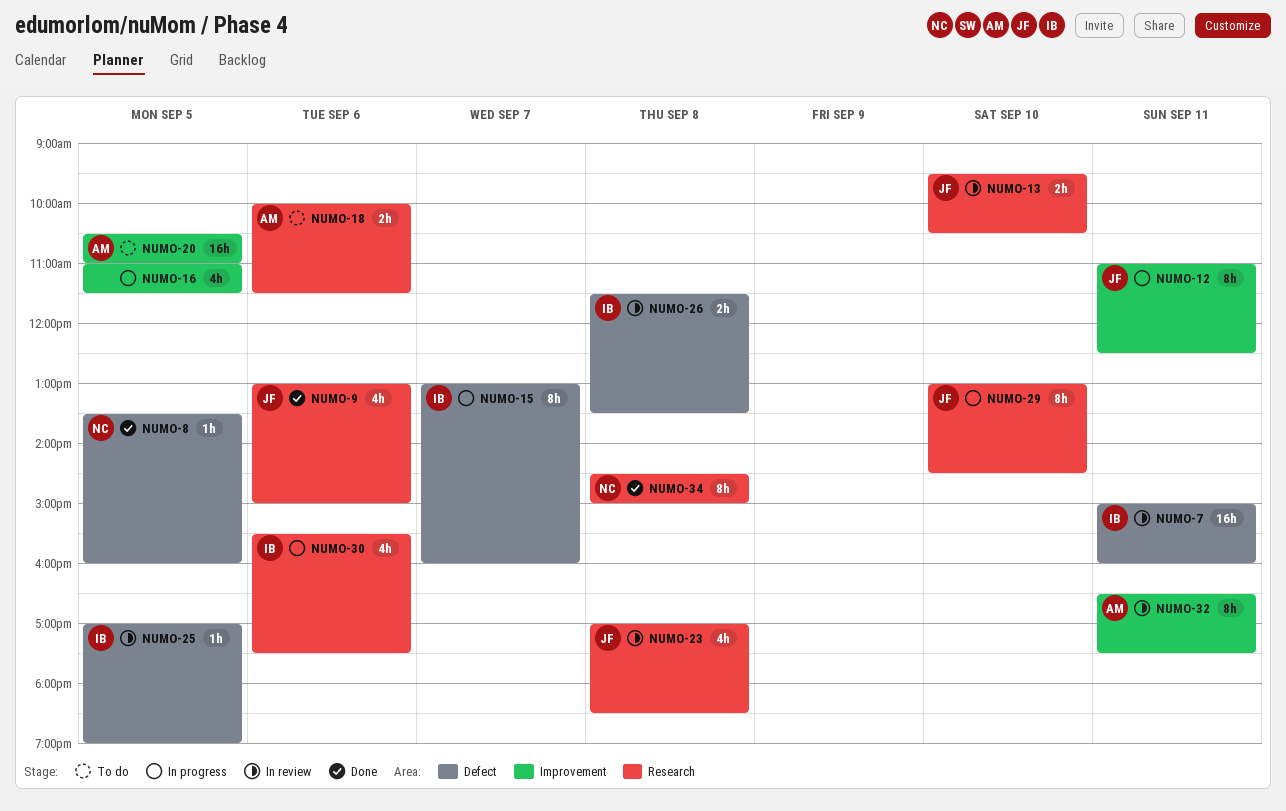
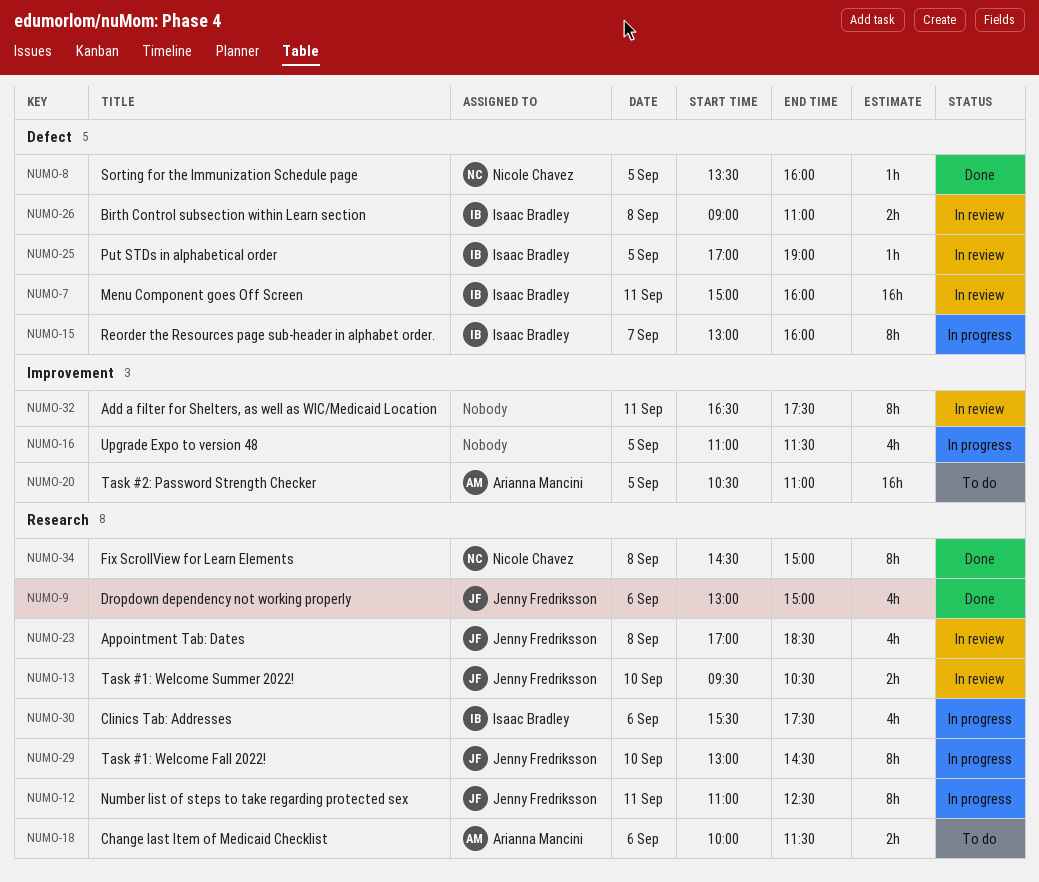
NUMO-12, label: Improvement -> Research
NUMO-26, begins: 11:30 -> 09:00
NUMO-26, ends: 13:30 -> 11:00
NUMO-32, owner: Arianna Mancini -> none

